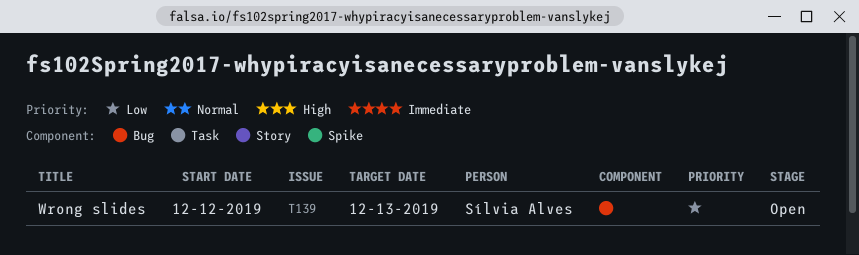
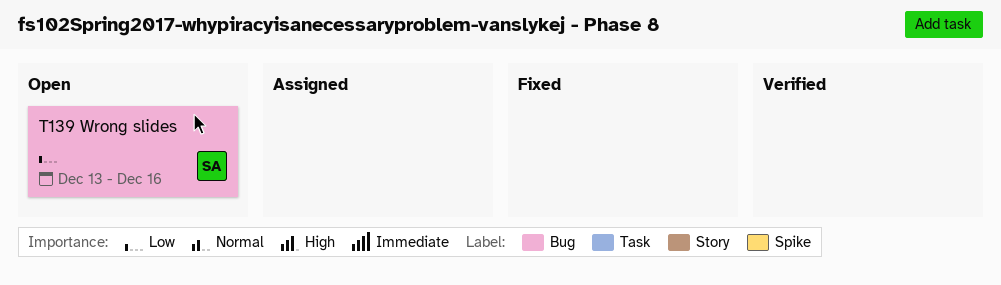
T139, start: Dec 12 -> Dec 13
T139, due: Dec 13 -> Dec 16

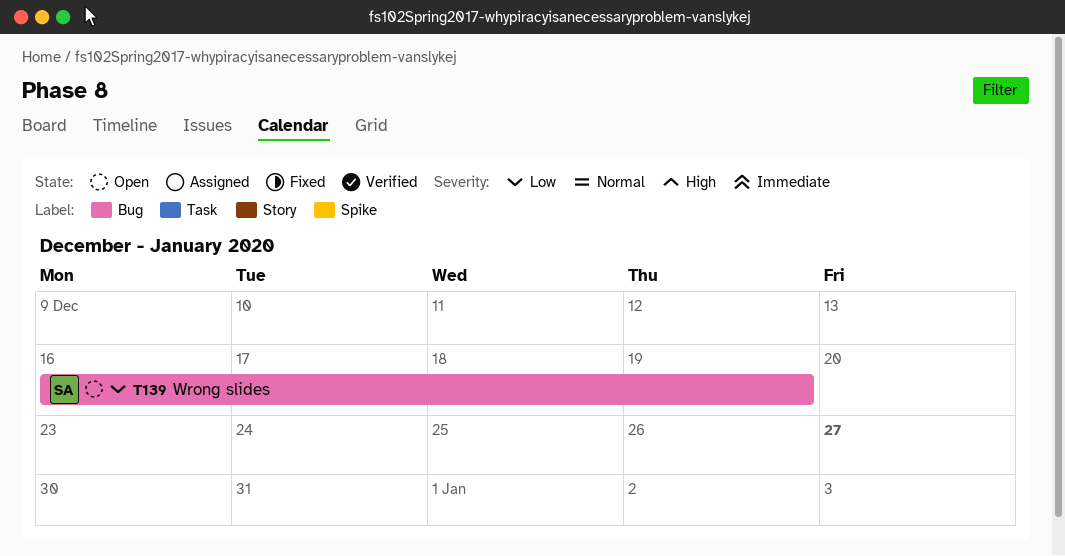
T139, start: Dec 13 -> Dec 16
T139, due: Dec 16 -> Dec 19

